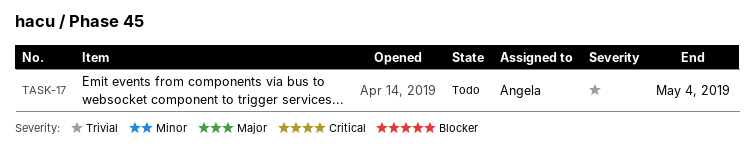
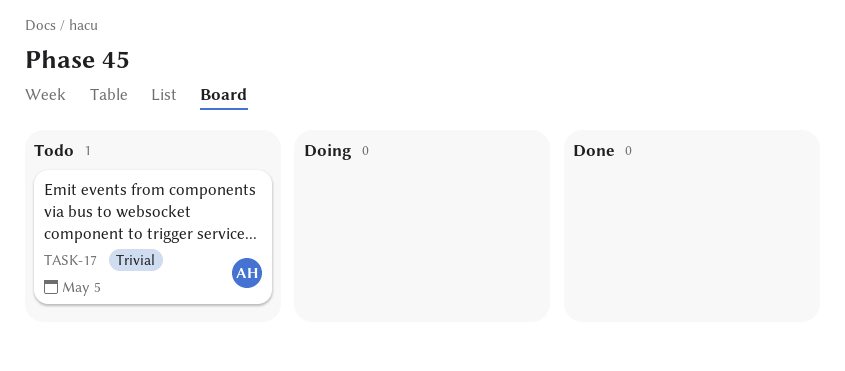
TASK-17, due: May 4 -> May 5

